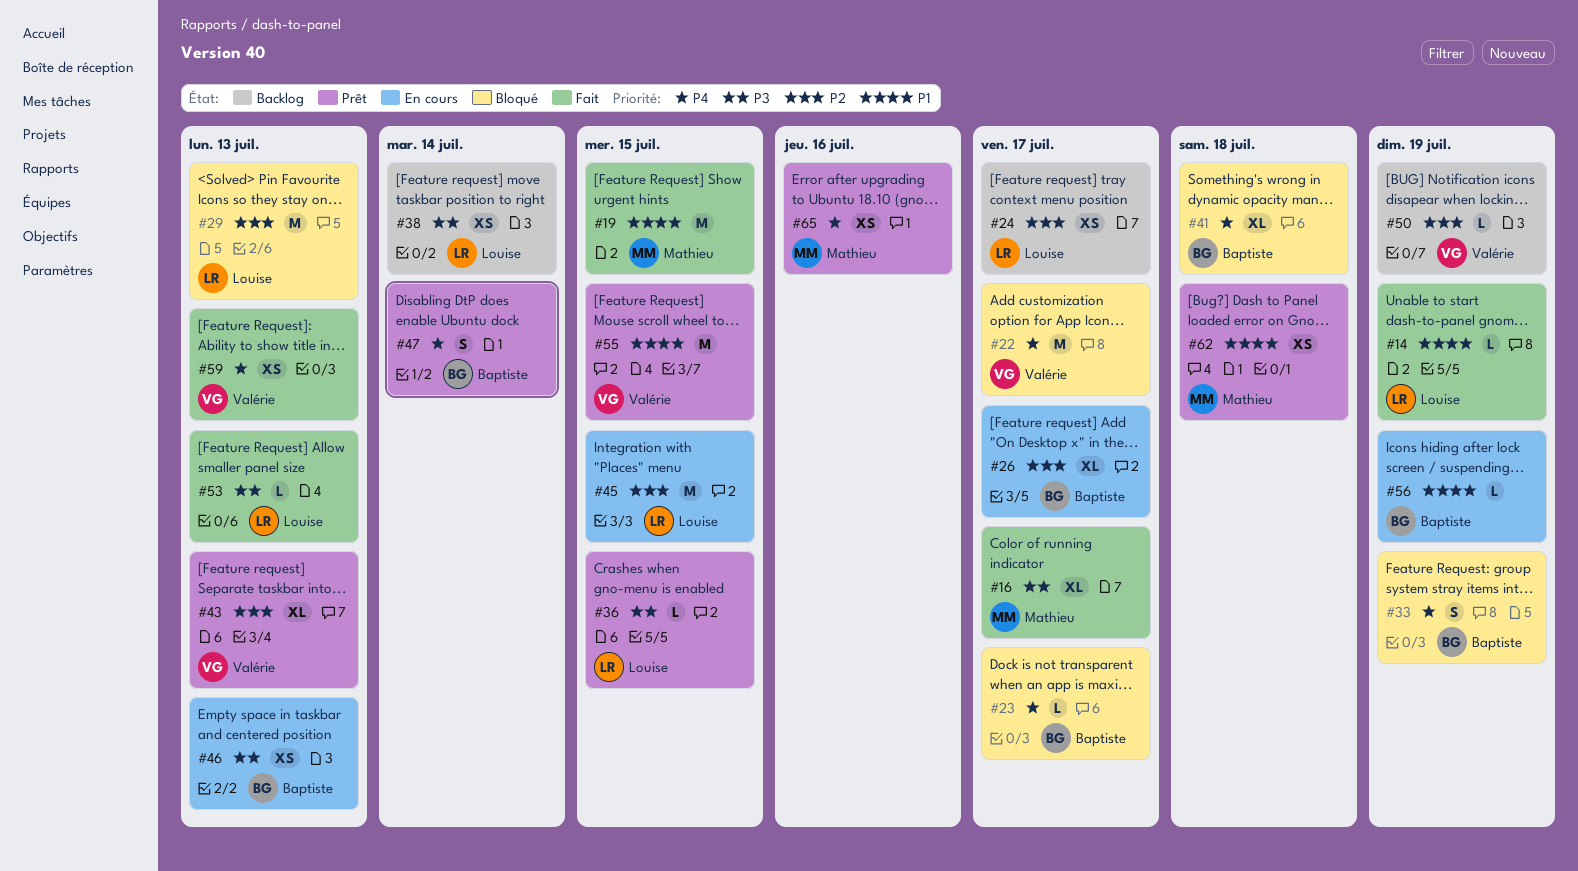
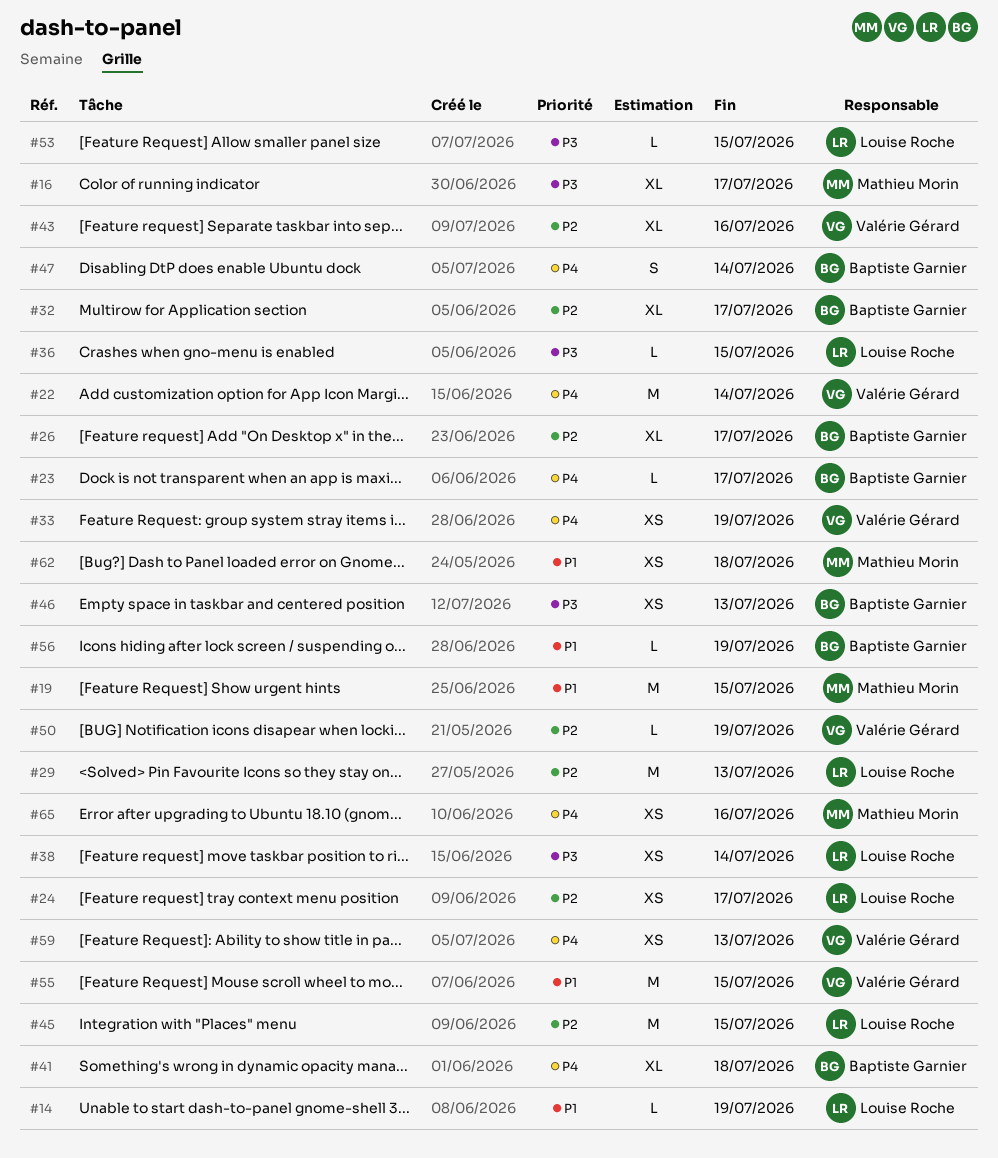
#22, due: Jul 17 -> Jul 14
#32: none -> present
#33, owner: Baptiste Garnier -> Valérie Gérard
#33, estimate: S -> XS
#43, due: Jul 13 -> Jul 16
#53, due: Jul 13 -> Jul 15

